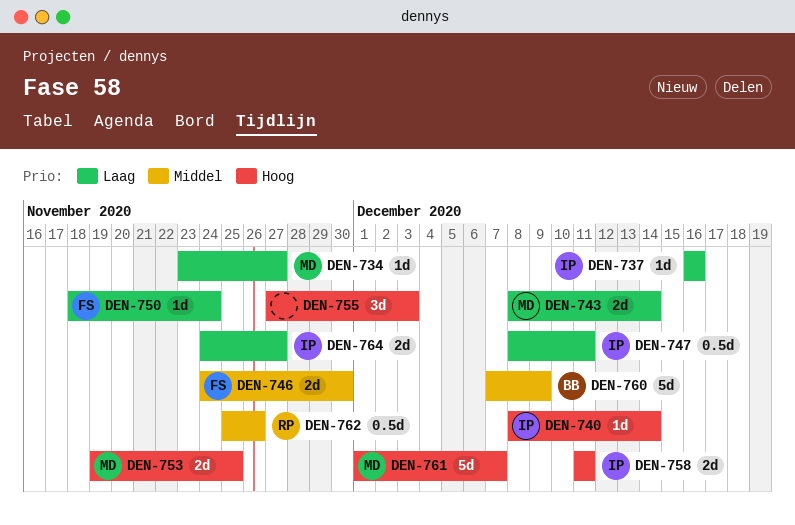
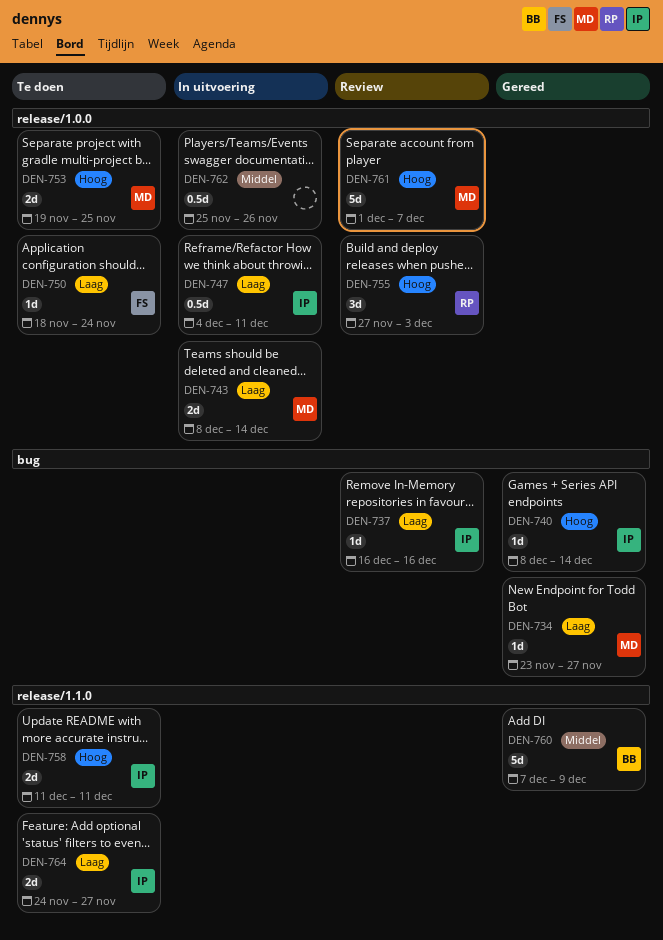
DEN-746: present -> none
DEN-747, start: Dec 8 -> Dec 4
DEN-755, owner: none -> RP
DEN-762, owner: RP -> none

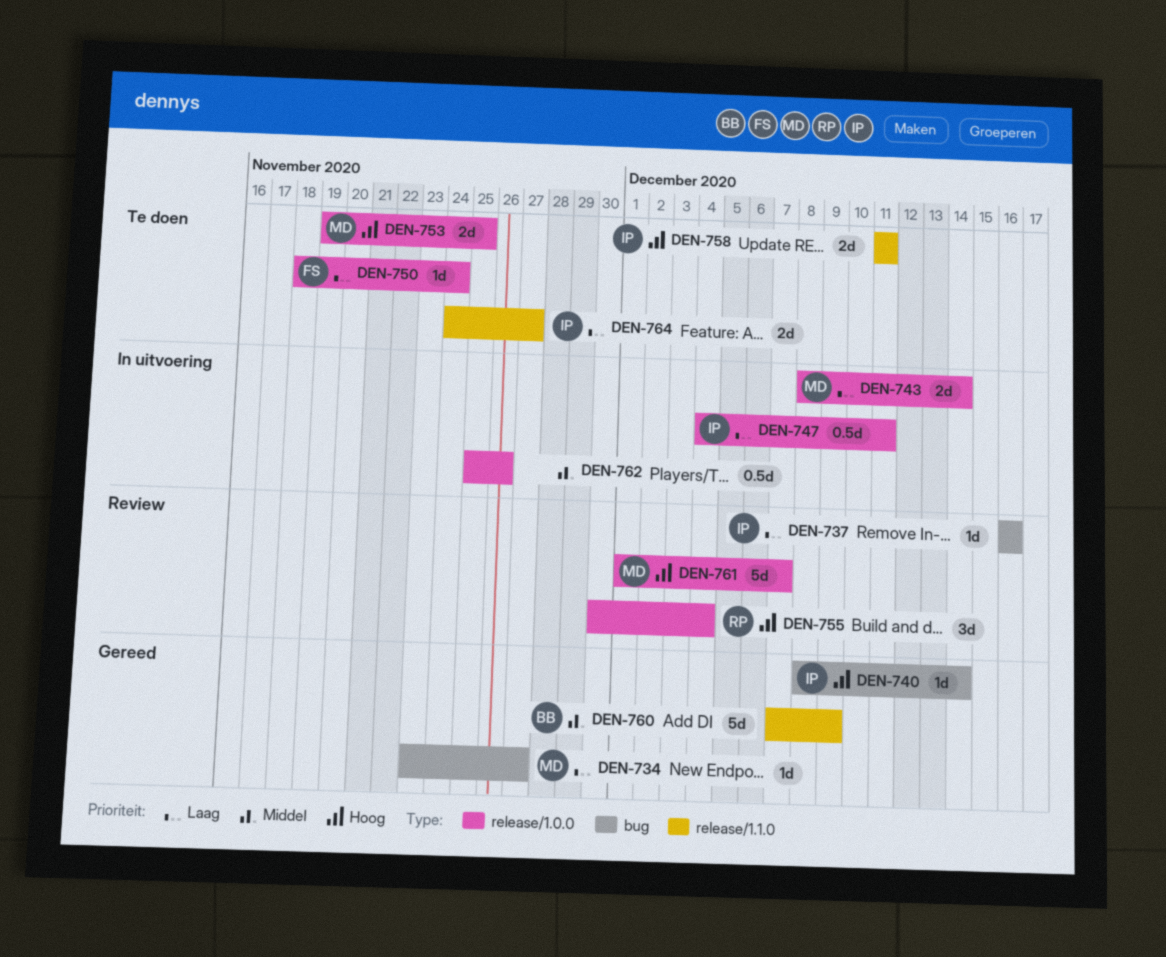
DEN-755, start: Nov 27 -> Nov 30
DEN-755, due: Dec 3 -> Dec 4

